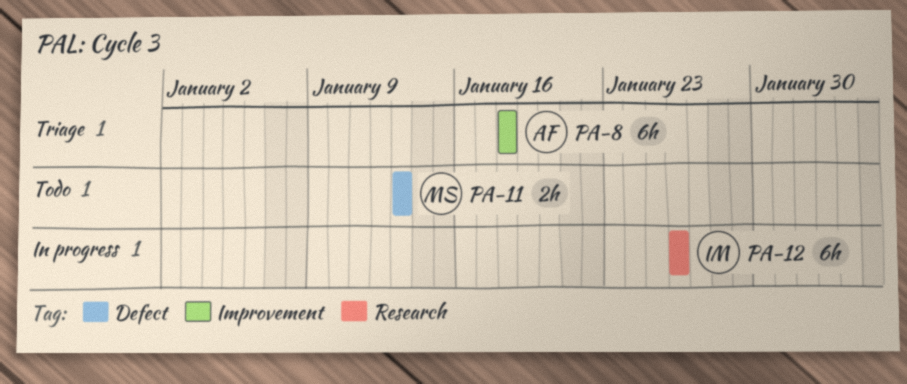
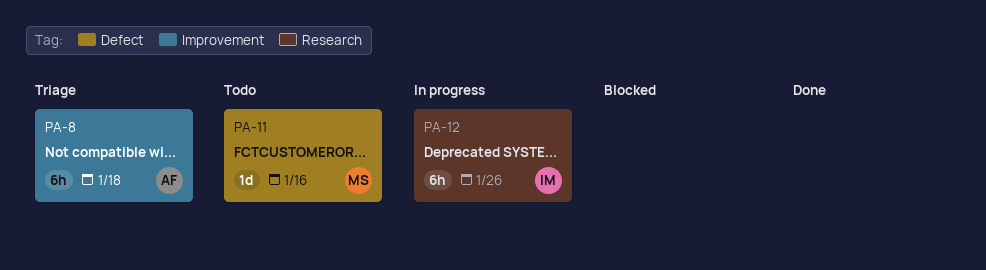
PA-11, estimate: 2h -> 1d
PA-11, due: Jan 13 -> Jan 16

